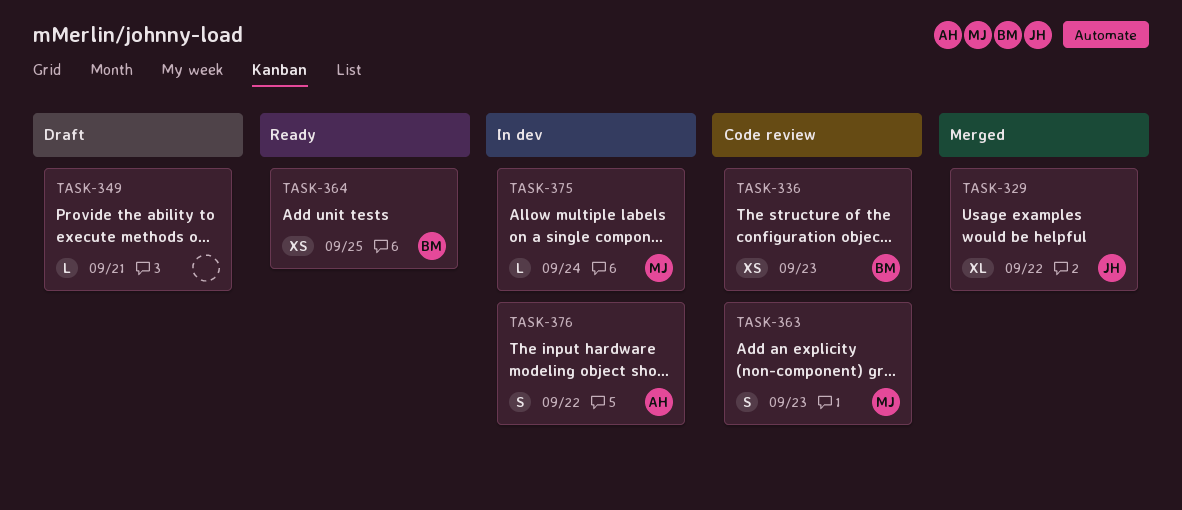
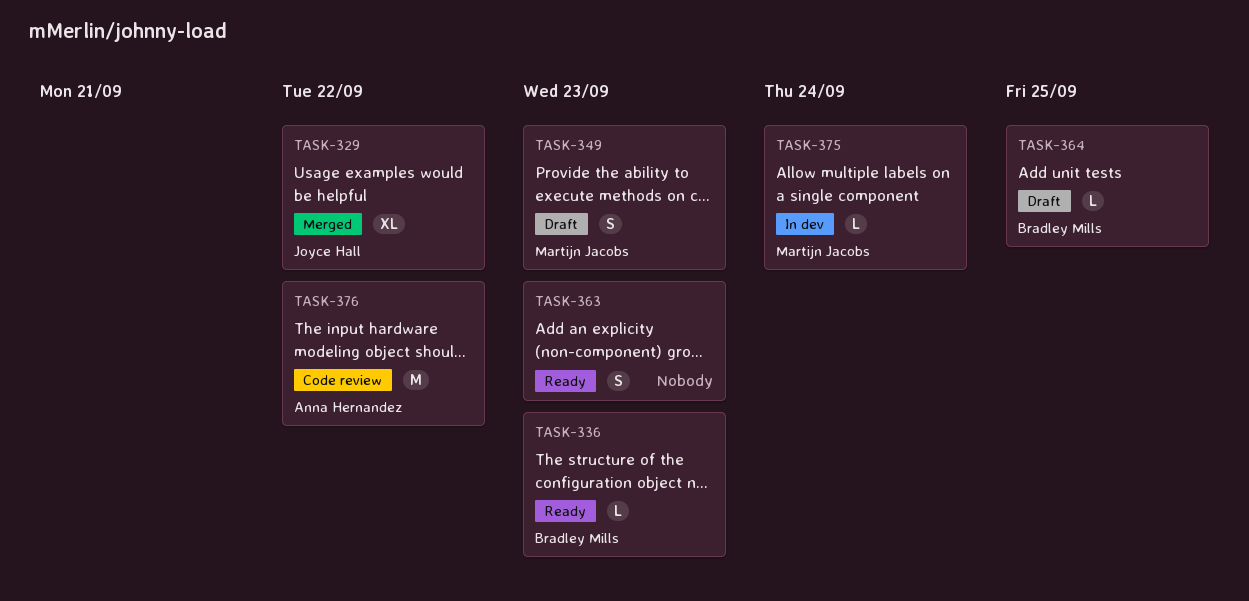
TASK-336, status: Code review -> Ready
TASK-336, estimate: XS -> L
TASK-349, owner: none -> Martijn Jacobs
TASK-349, estimate: L -> S
TASK-349, due: Sep 21 -> Sep 23
TASK-363, status: Code review -> Ready
TASK-363, owner: Martijn Jacobs -> none
TASK-364, status: Ready -> Draft
TASK-364, estimate: XS -> L
TASK-376, status: In dev -> Code review
TASK-376, estimate: S -> M

